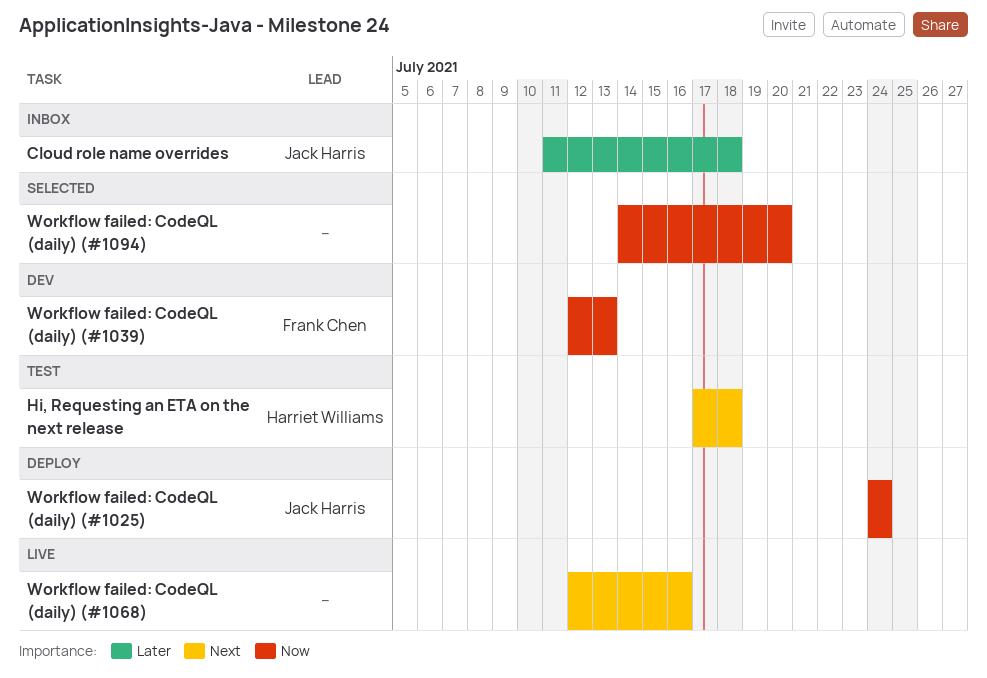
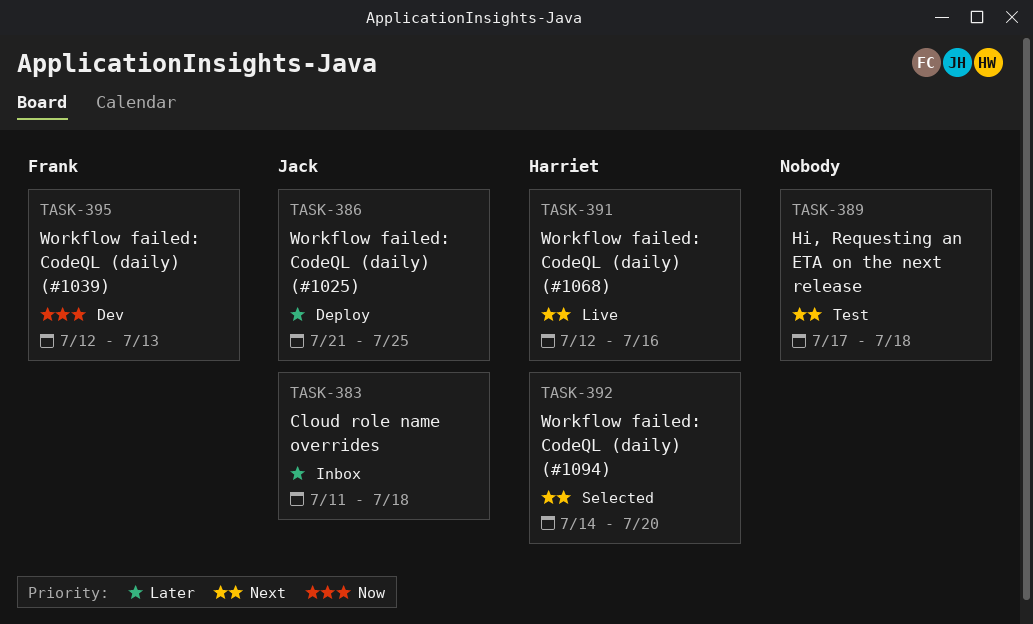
Hi, Requesting an ETA on the next release, owner: Harriet Williams -> none
Workflow failed: CodeQL (daily) (#1025), priority: Now -> Later
Workflow failed: CodeQL (daily) (#1025), start: Jul 24 -> Jul 21
Workflow failed: CodeQL (daily) (#1025), due: Jul 24 -> Jul 25
Workflow failed: CodeQL (daily) (#1068), owner: none -> Harriet Williams
Workflow failed: CodeQL (daily) (#1094), owner: none -> Harriet Williams
Workflow failed: CodeQL (daily) (#1094), priority: Now -> Next

